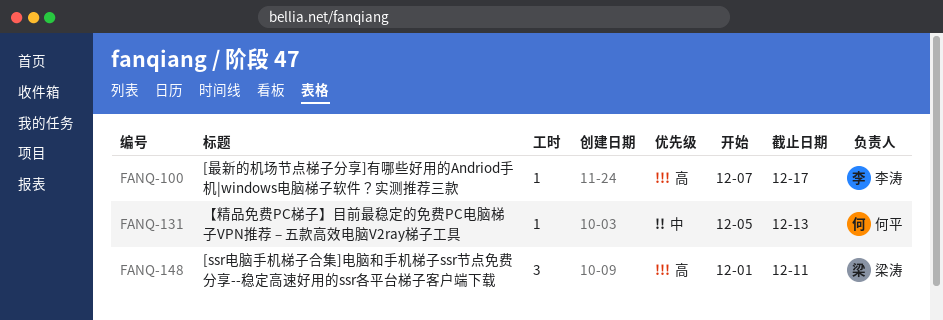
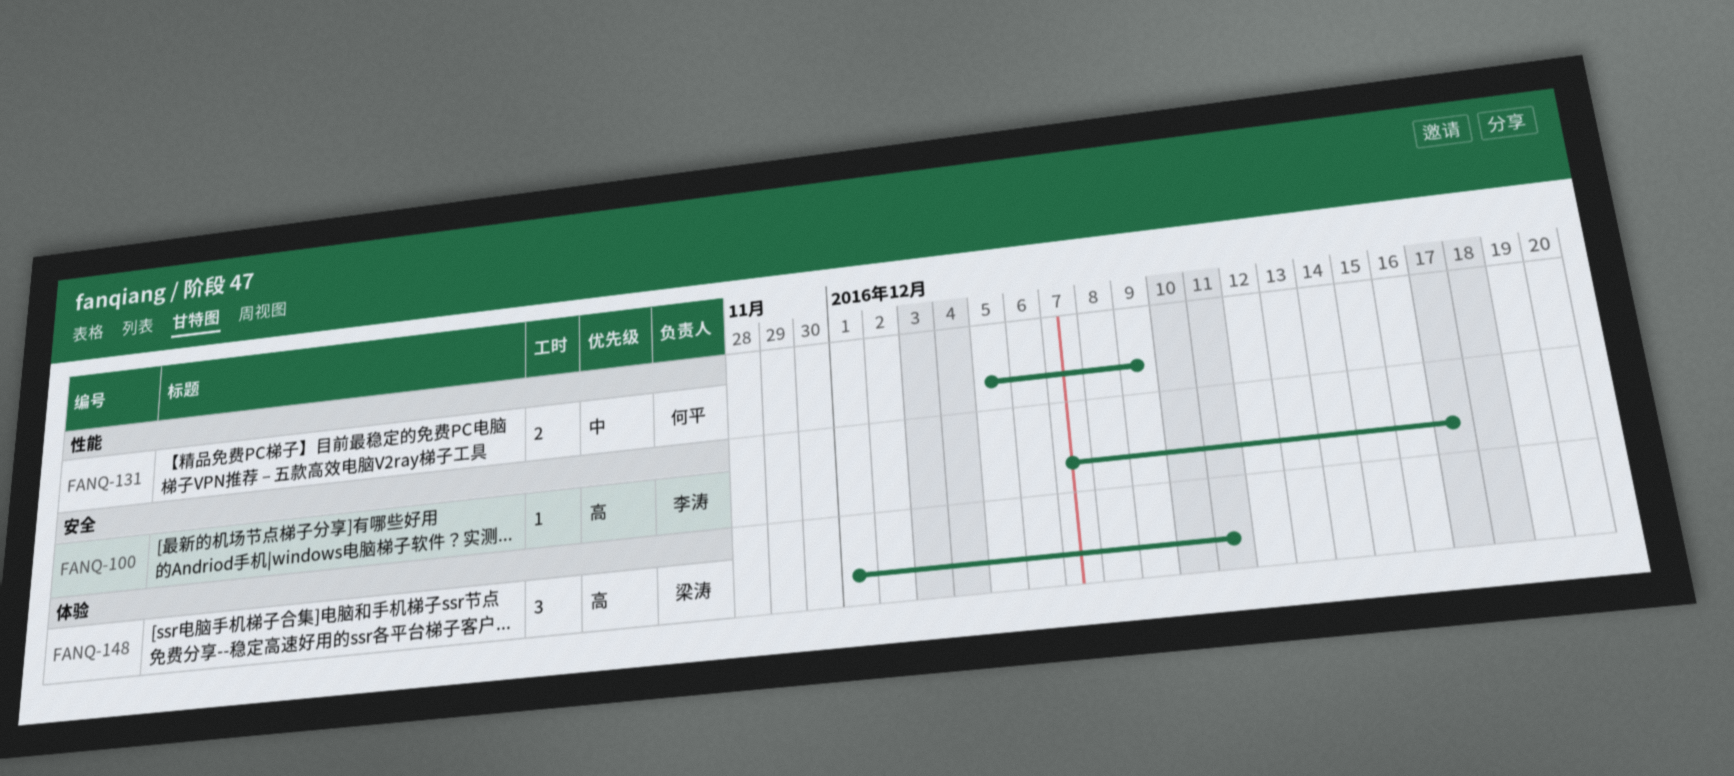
FANQ-131, estimate: 1 -> 2
FANQ-131, due: Dec 13 -> Dec 9

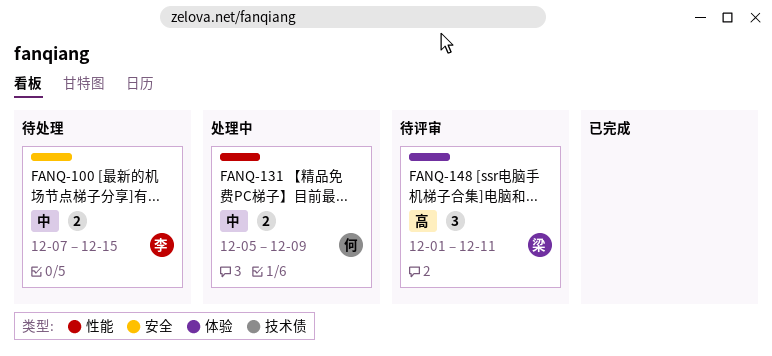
FANQ-100, priority: 高 -> 中
FANQ-100, estimate: 1 -> 2
FANQ-100, due: Dec 17 -> Dec 15

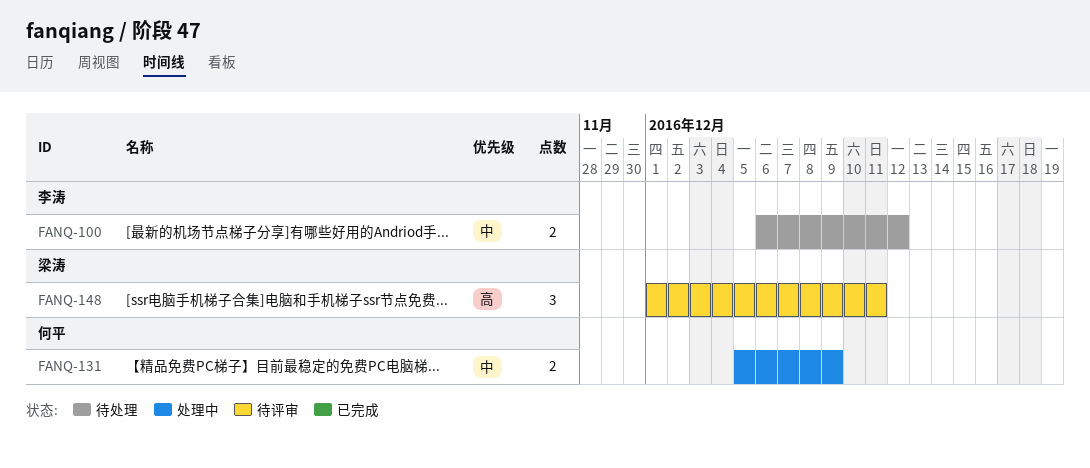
FANQ-100, start: Dec 7 -> Dec 6
FANQ-100, due: Dec 15 -> Dec 12

